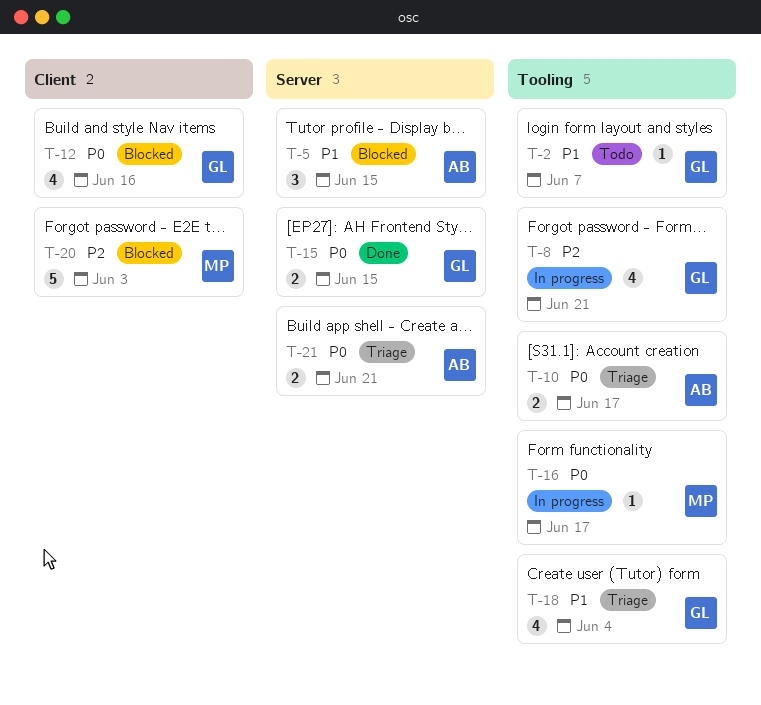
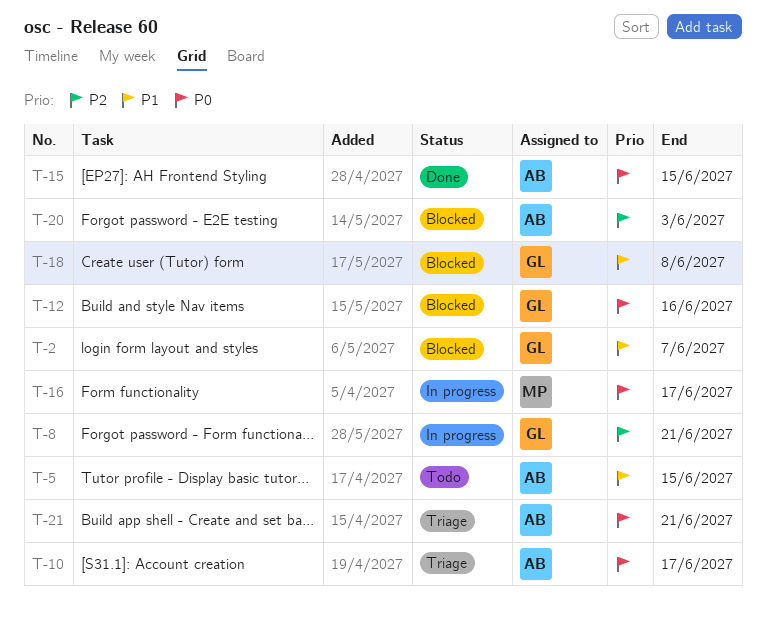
T-2, status: Todo -> Blocked
T-5, status: Blocked -> Todo
T-15, owner: GL -> AB
T-18, status: Triage -> Blocked
T-18, due: Jun 4 -> Jun 8
T-20, owner: MP -> AB

